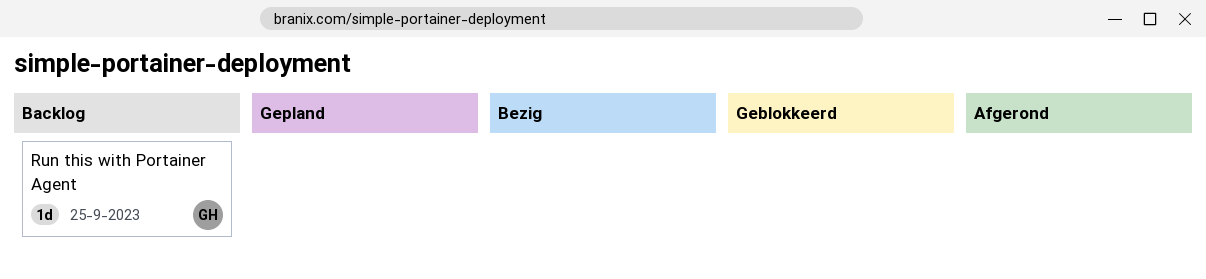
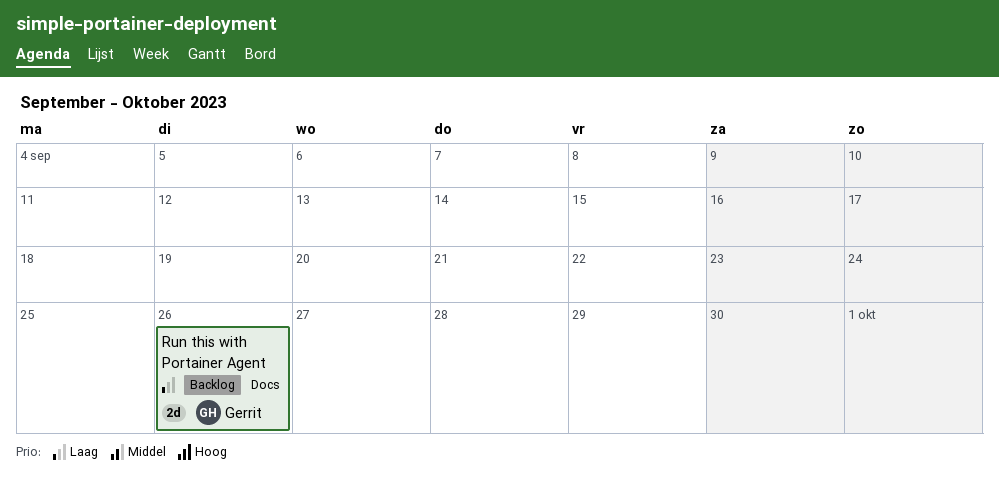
Run this with Portainer Agent, estimate: 1d -> 2d
Run this with Portainer Agent, due: Sep 25 -> Sep 26

